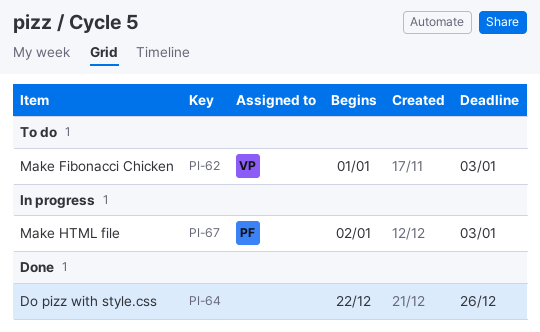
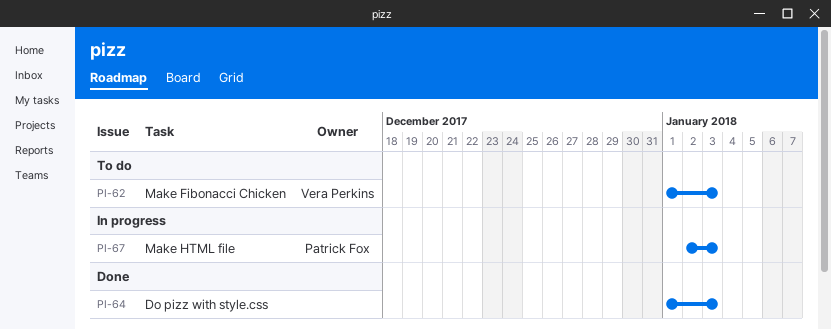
PI-64, start: Dec 22 -> Jan 1
PI-64, due: Dec 26 -> Jan 3

